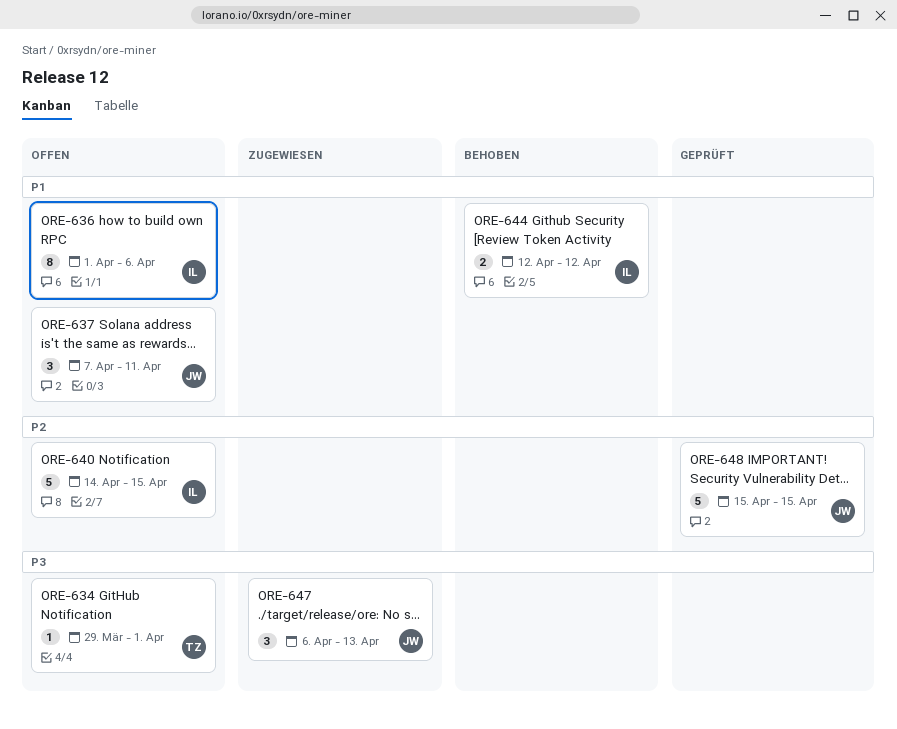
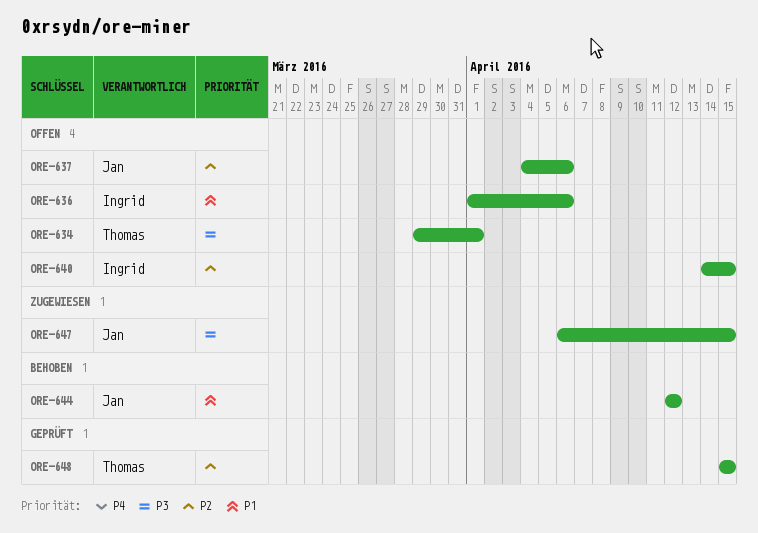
ORE-637, priority: P1 -> P2
ORE-637, start: Apr 7 -> Apr 4
ORE-637, due: Apr 11 -> Apr 6
ORE-644, owner: Ingrid -> Jan
ORE-647, due: Apr 13 -> Apr 15
ORE-648, owner: Jan -> Thomas

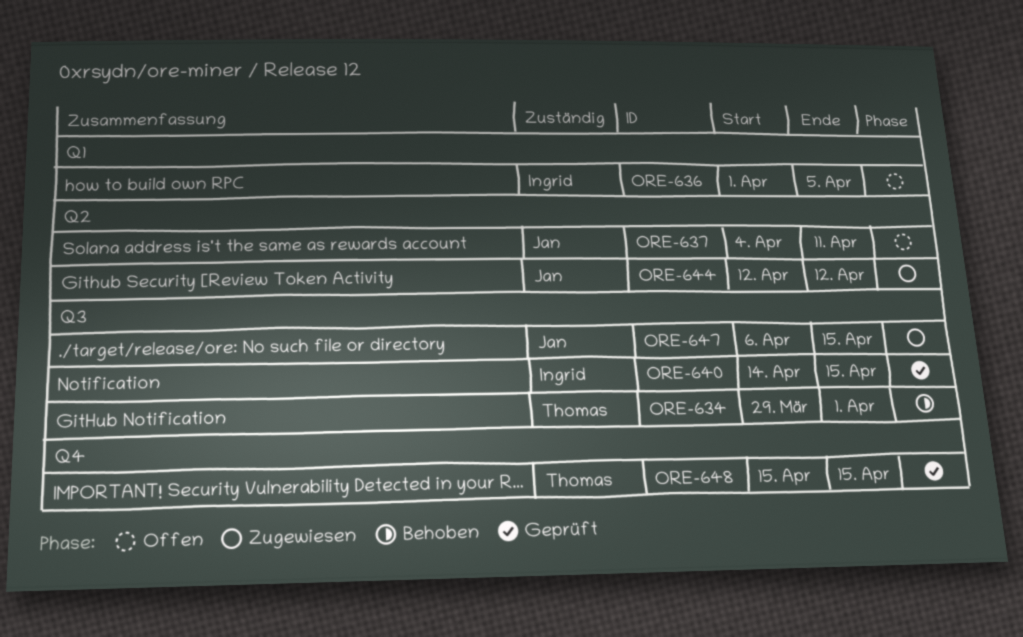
ORE-634, status: Offen -> Behoben
ORE-636, due: Apr 6 -> Apr 5
ORE-637, due: Apr 6 -> Apr 11
ORE-640, status: Offen -> Geprüft
ORE-644, status: Behoben -> Zugewiesen

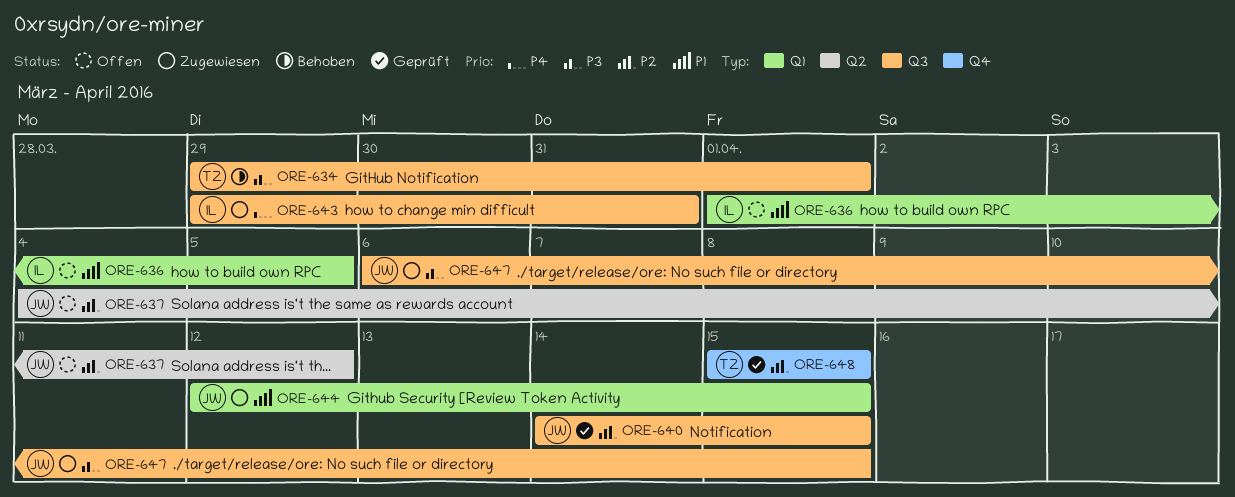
ORE-637, due: Apr 11 -> Apr 12
ORE-640, owner: Ingrid -> Jan
ORE-643: none -> present
ORE-644, label: Q2 -> Q1
ORE-644, due: Apr 12 -> Apr 15

